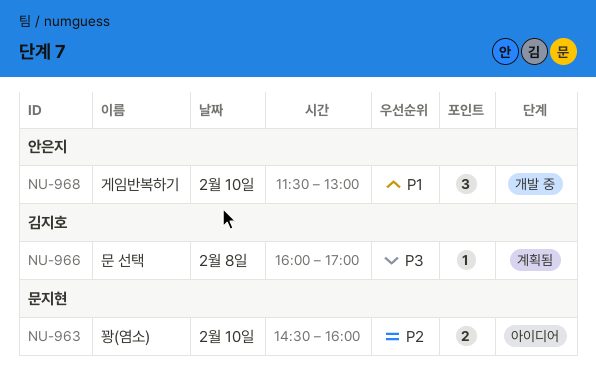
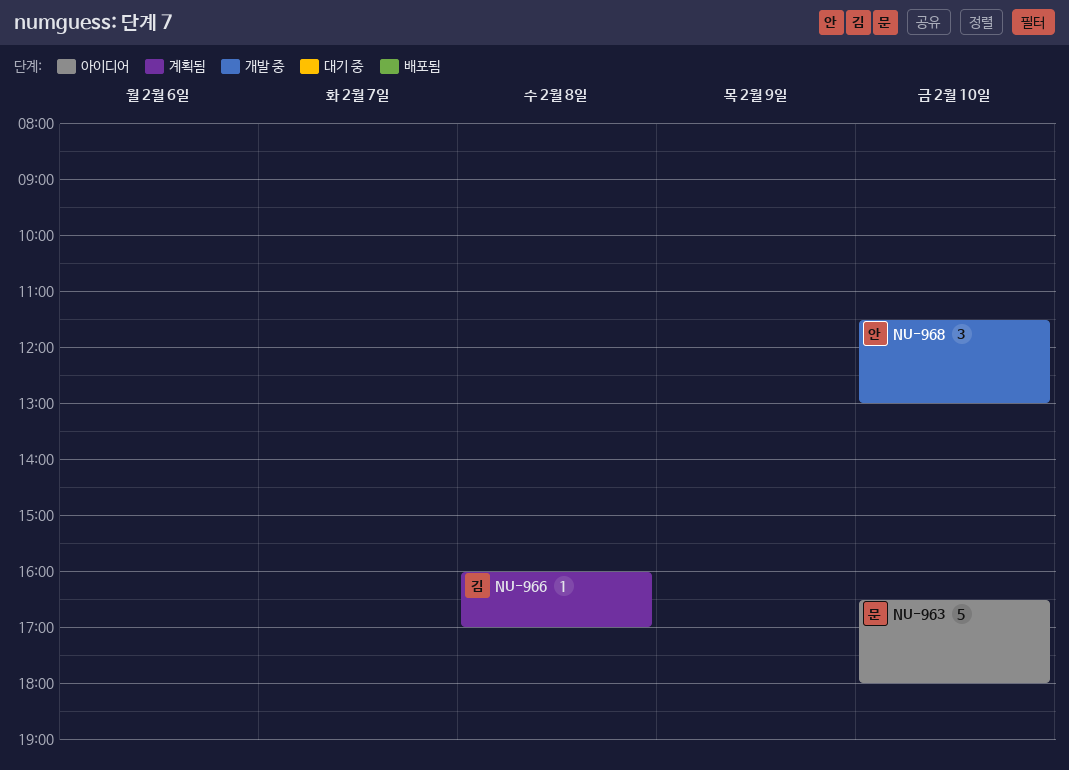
NU-963, estimate: 2 -> 5
NU-963, begins: 14:30 -> 16:30
NU-963, ends: 16:00 -> 18:00

